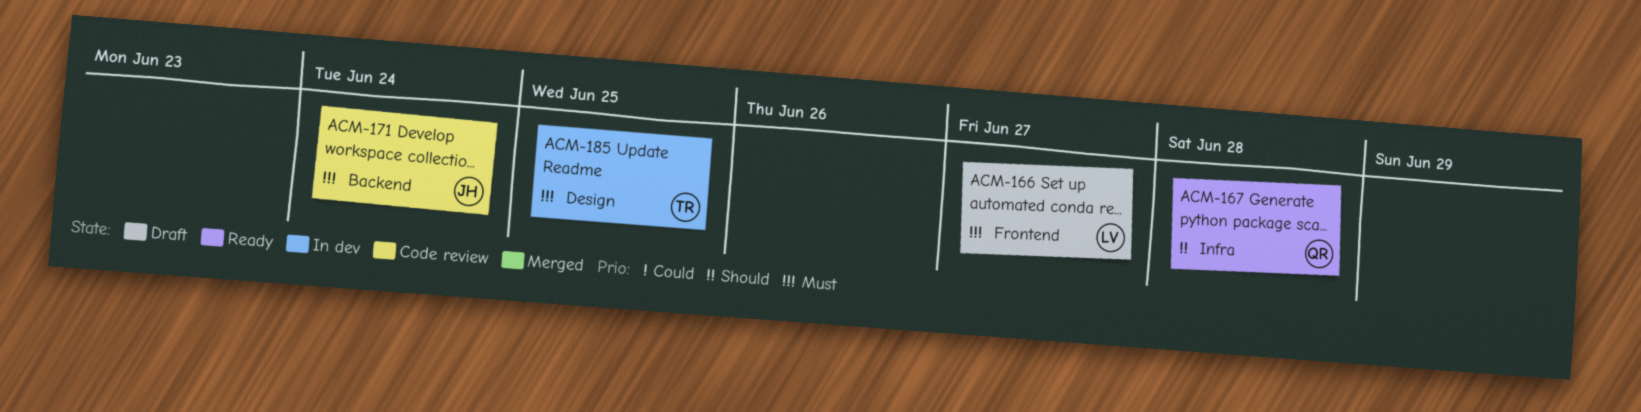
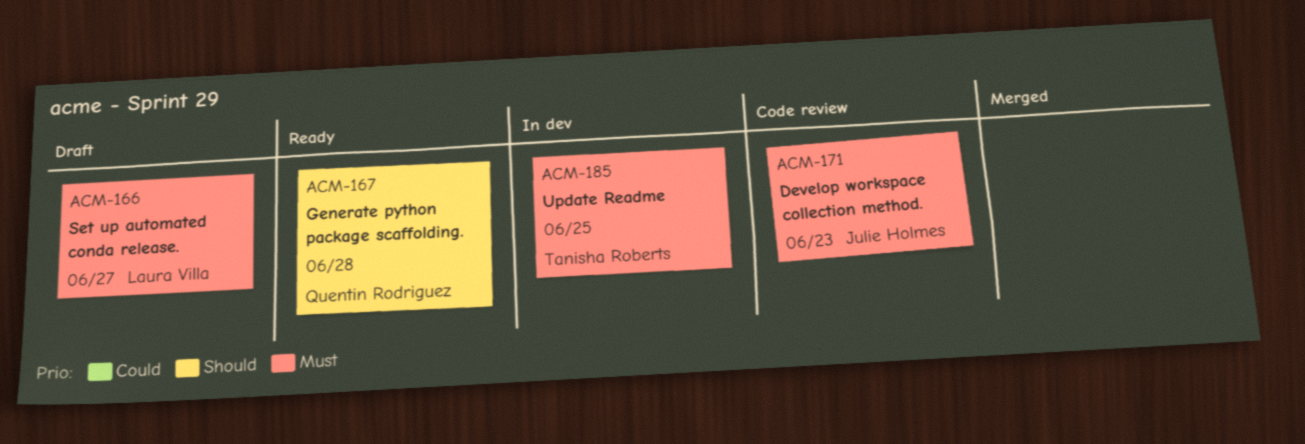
ACM-171, due: Jun 24 -> Jun 23

